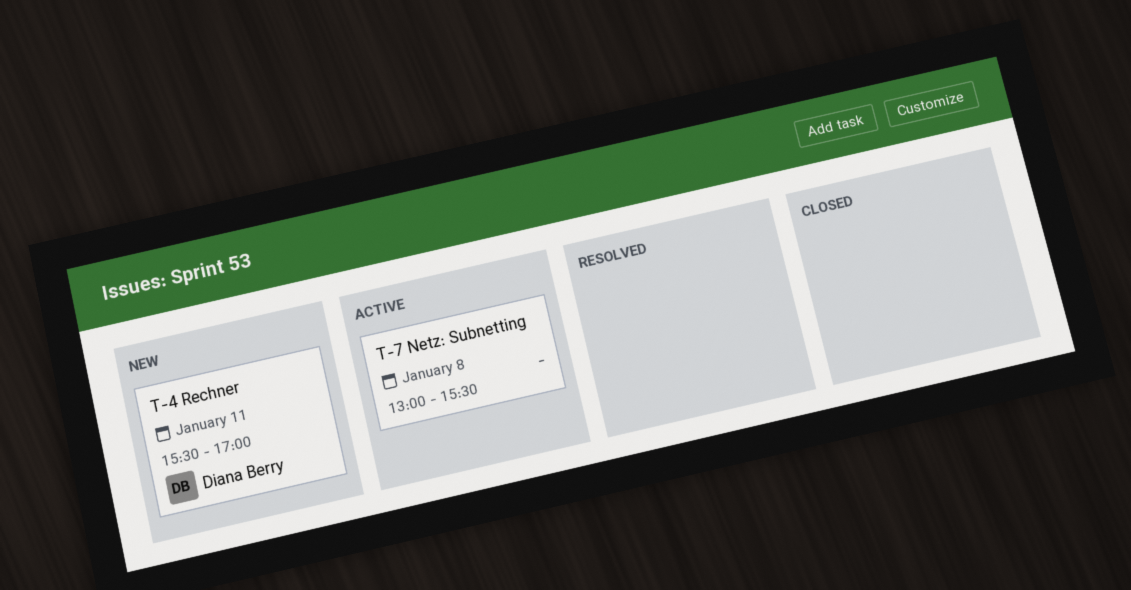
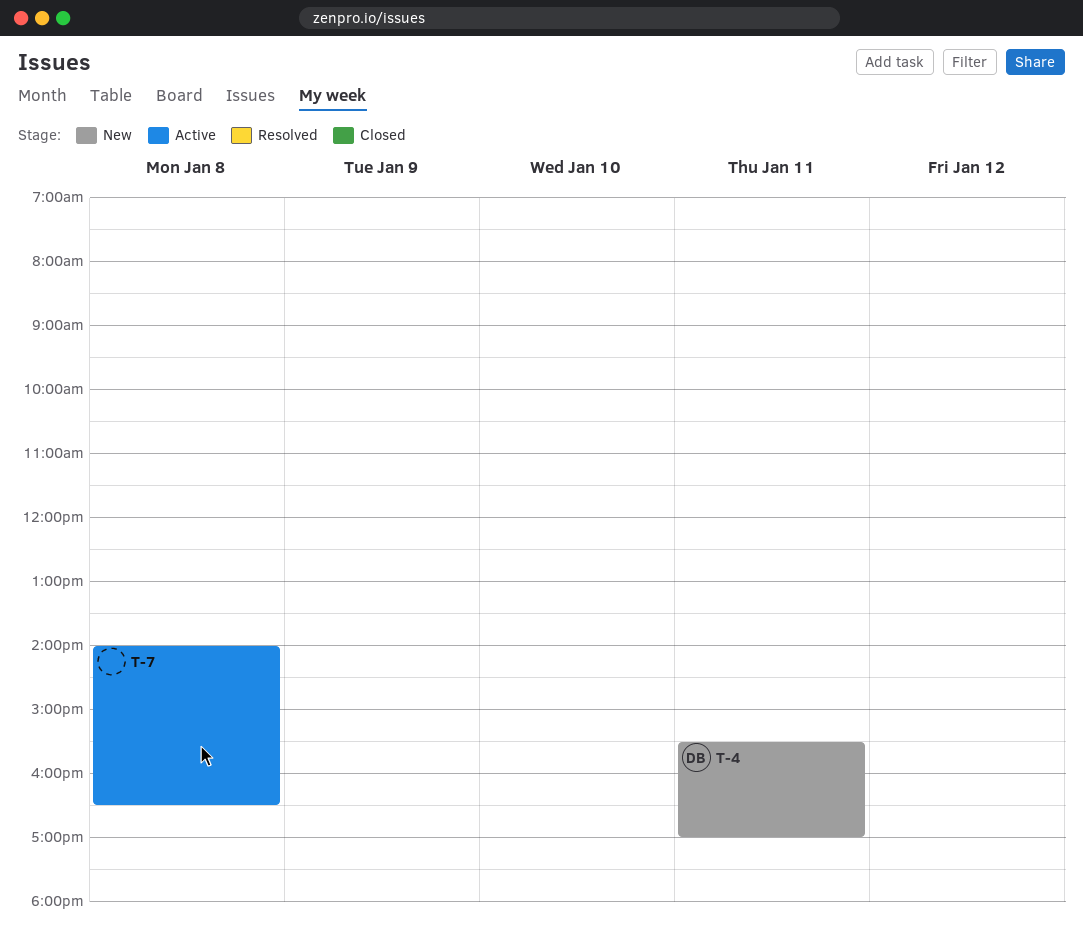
T-7, begins: 13:00 -> 14:00
T-7, ends: 15:30 -> 16:30

